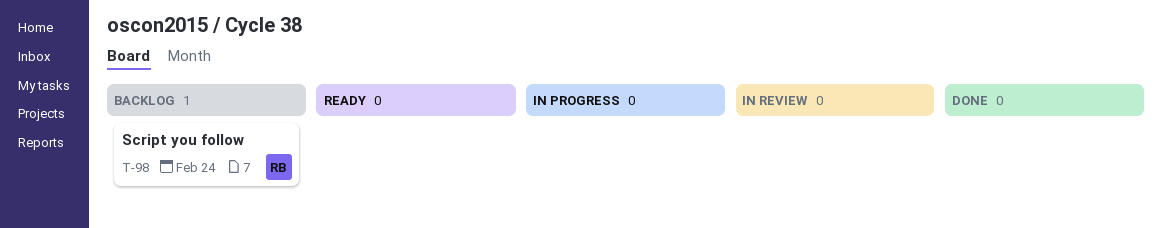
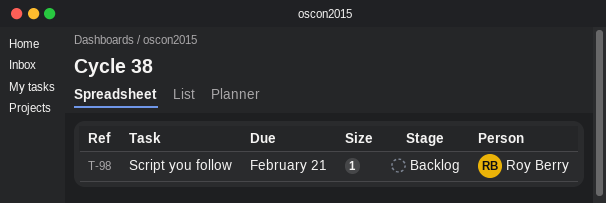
T-98, due: Feb 24 -> Feb 21

